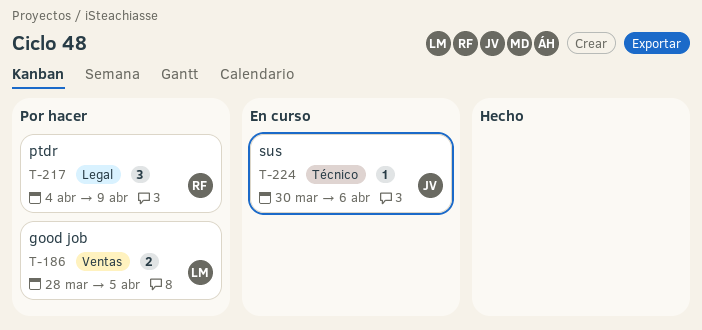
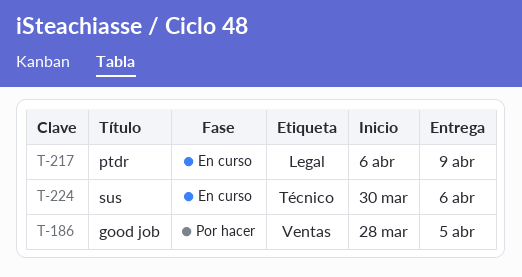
T-217, status: Por hacer -> En curso
T-217, start: Apr 4 -> Apr 6

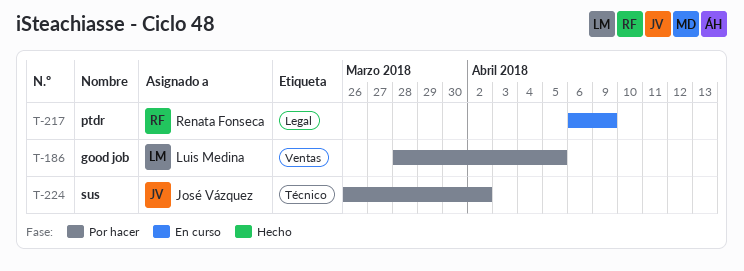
T-224, status: En curso -> Por hacer
T-224, start: Mar 30 -> Mar 26
T-224, due: Apr 6 -> Apr 2

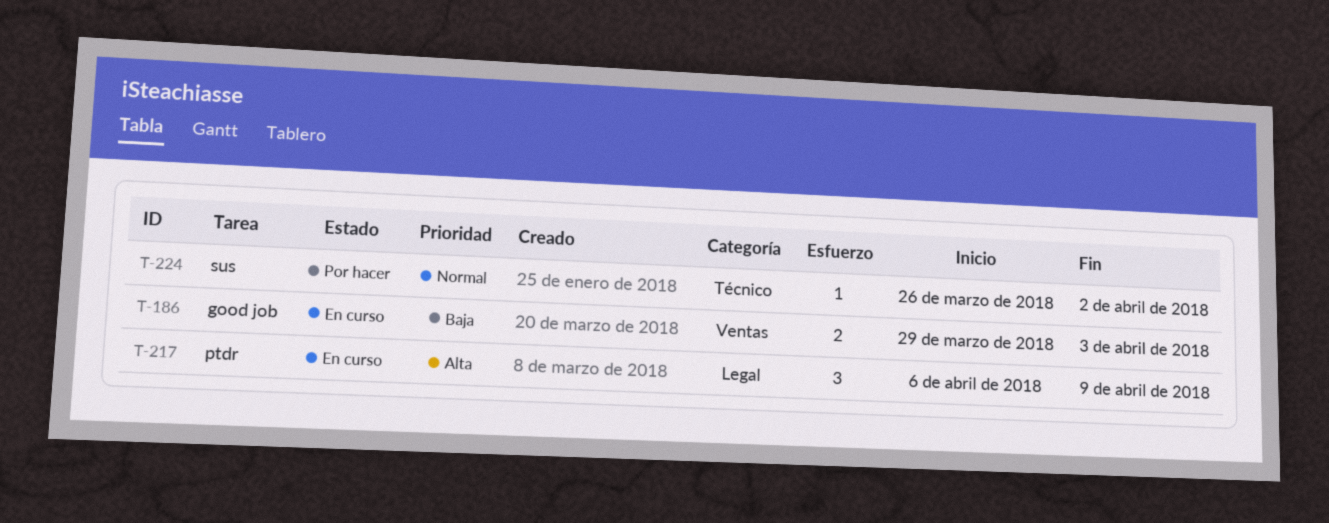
T-186, status: Por hacer -> En curso
T-186, start: Mar 28 -> Mar 29
T-186, due: Apr 5 -> Apr 3

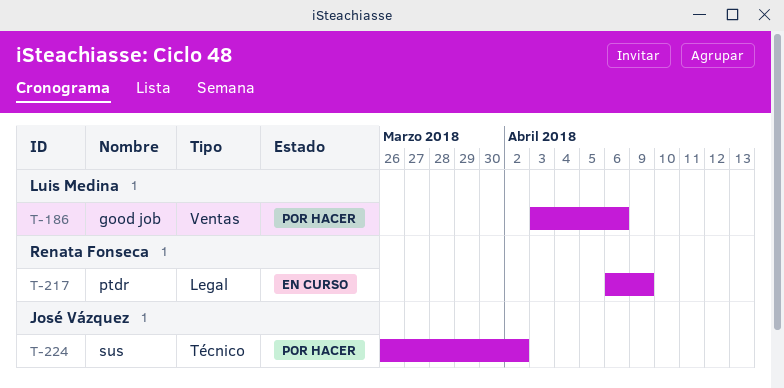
T-186, status: En curso -> Por hacer
T-186, start: Mar 29 -> Apr 3
T-186, due: Apr 3 -> Apr 6

